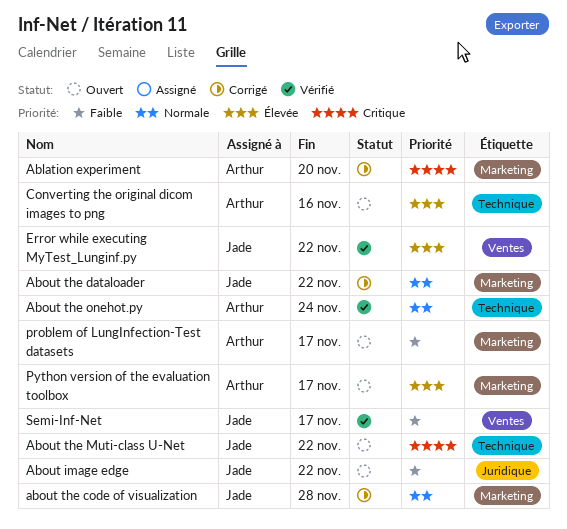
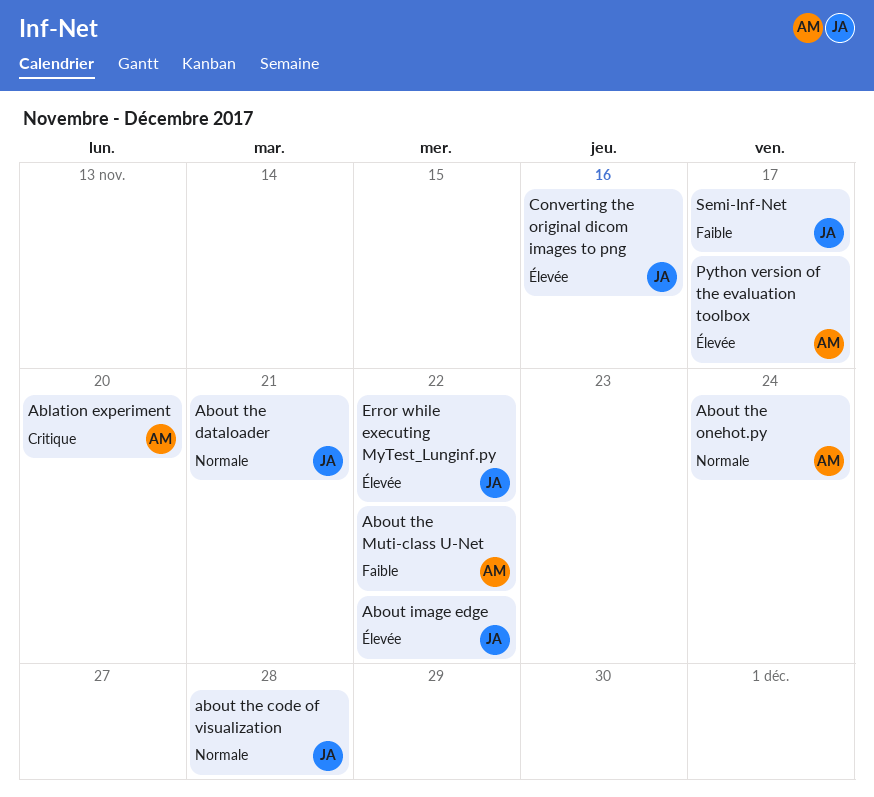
About image edge, priority: Faible -> Élevée
About the dataloader, due: Nov 22 -> Nov 21
About the Muti-class U-Net, owner: Jade -> Arthur
About the Muti-class U-Net, priority: Critique -> Faible
Converting the original dicom images to png, owner: Arthur -> Jade
problem of LungInfection-Test datasets: present -> none

